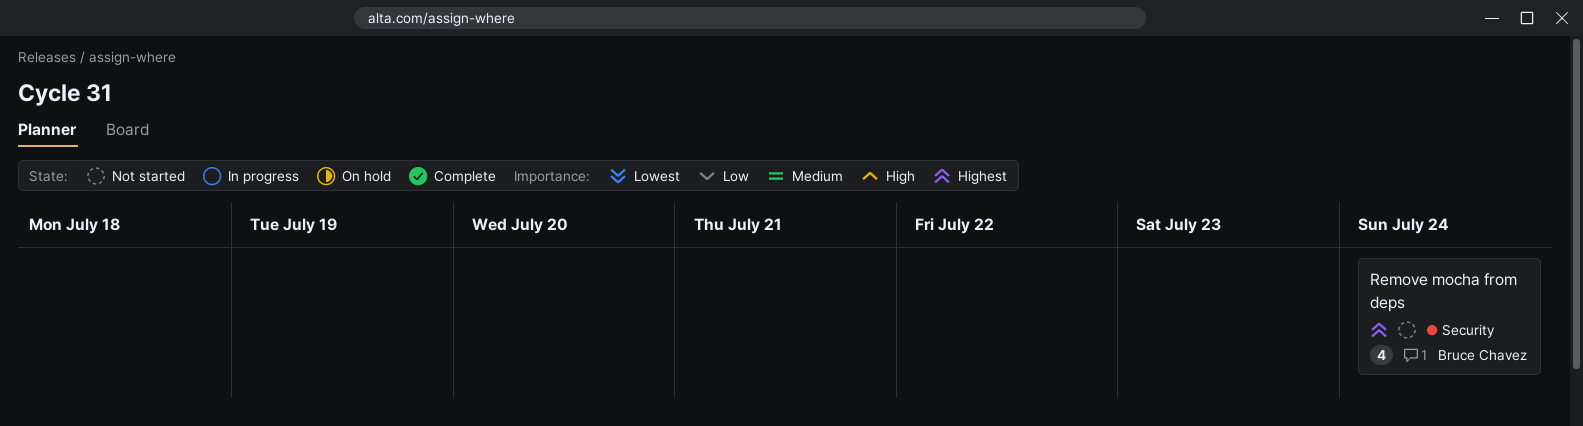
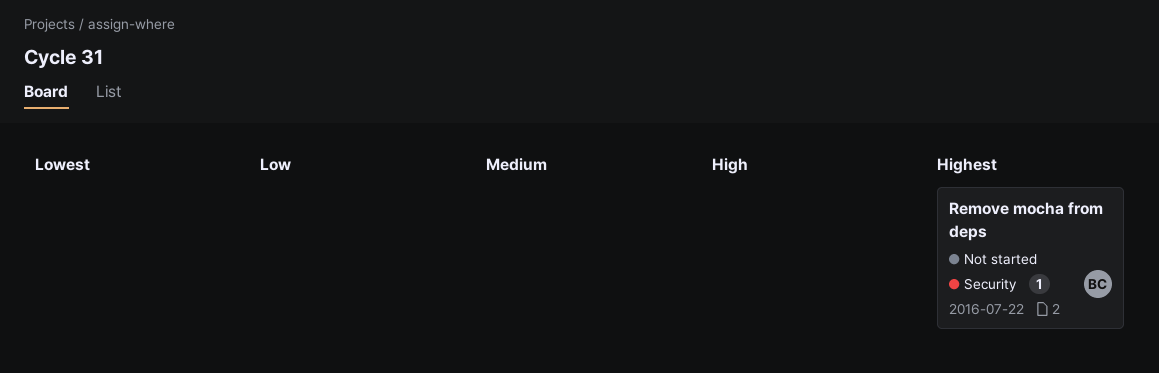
Remove mocha from deps, estimate: 4 -> 1
Remove mocha from deps, due: Jul 24 -> Jul 22

